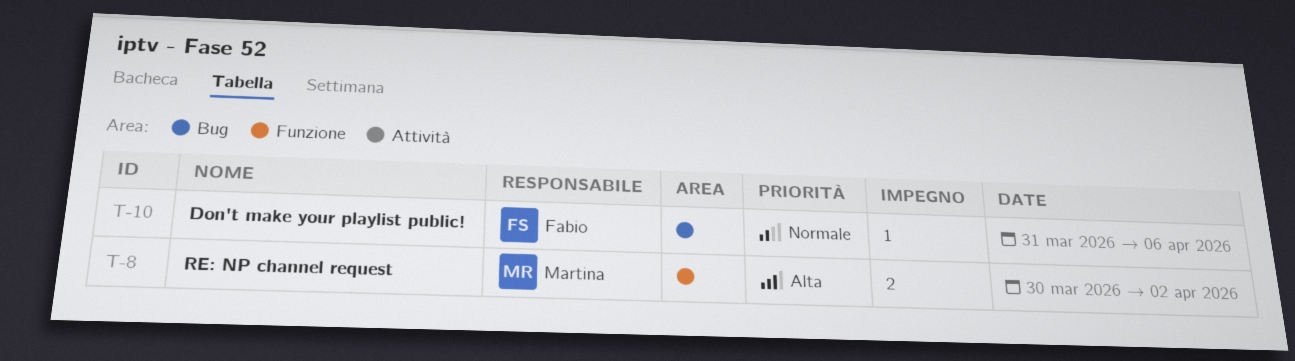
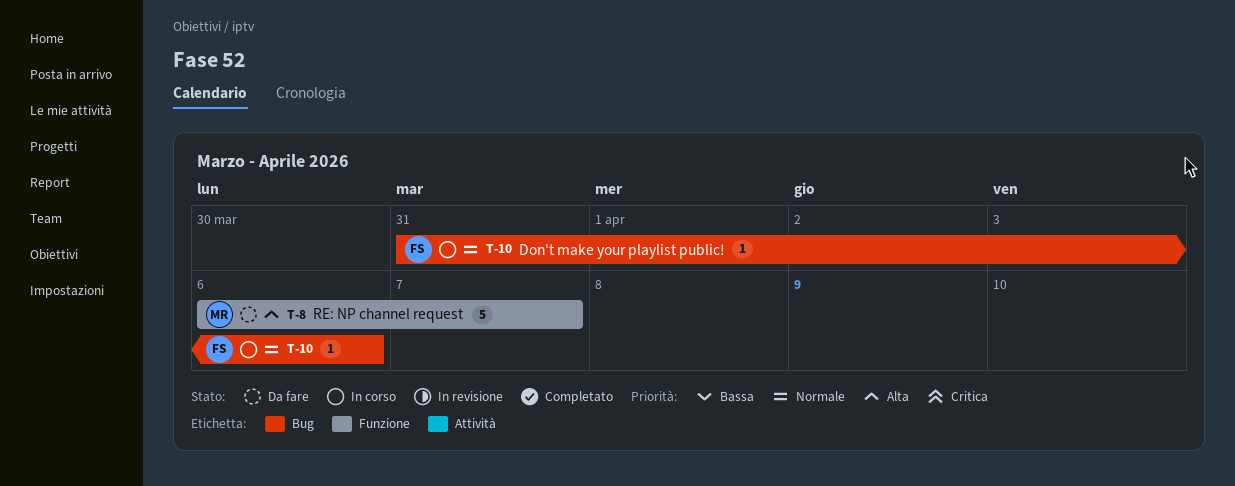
T-8, estimate: 2 -> 5
T-8, start: Mar 30 -> Apr 6
T-8, due: Apr 2 -> Apr 7

